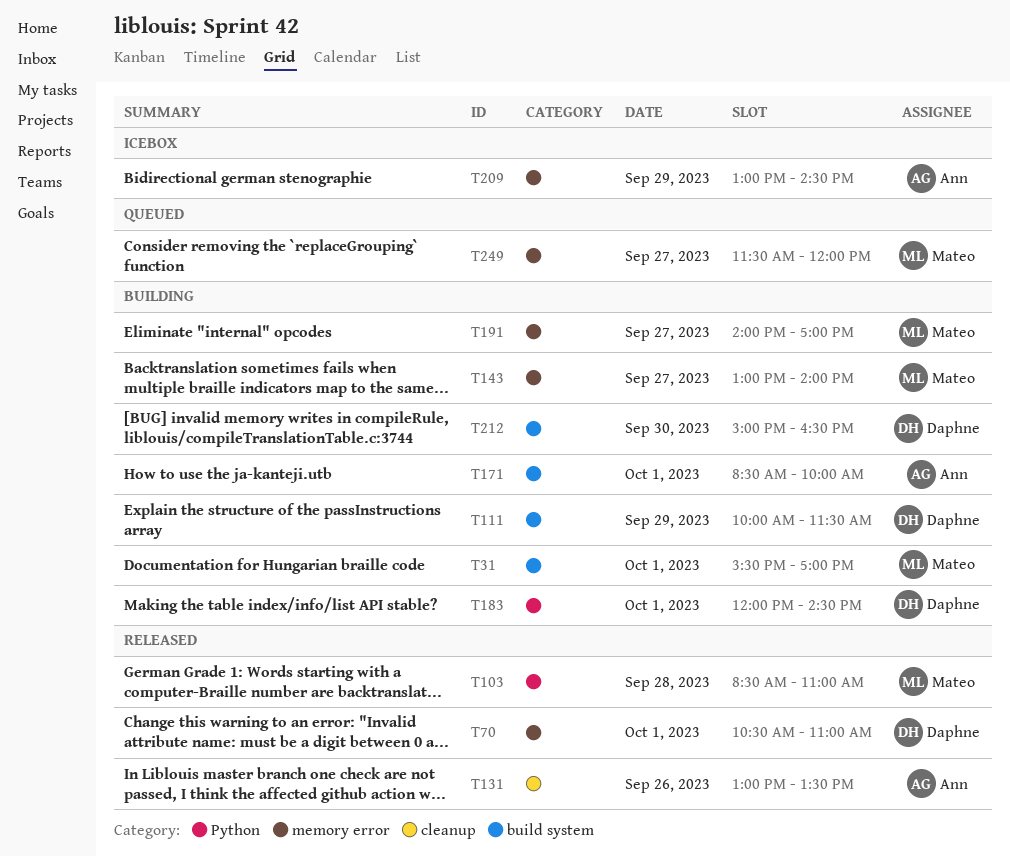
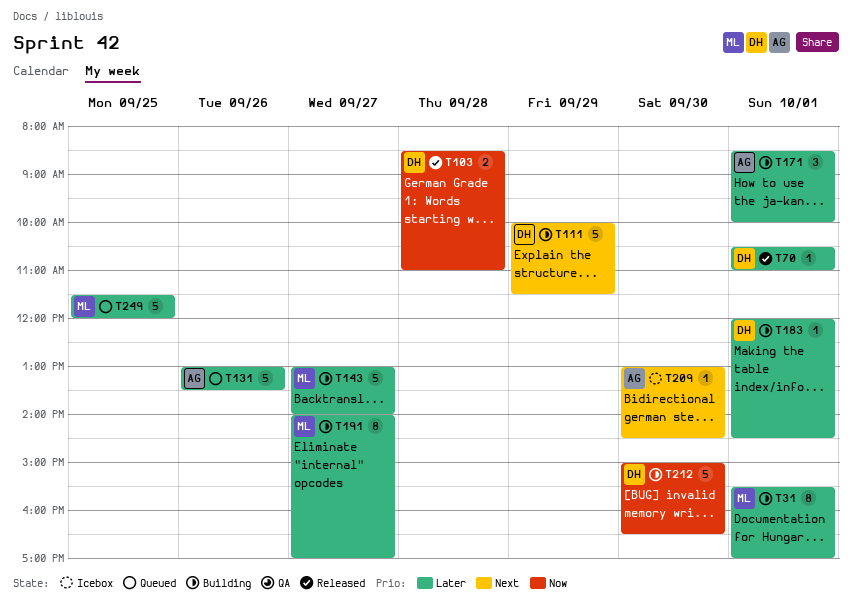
T103, owner: Mateo -> Daphne
T131, status: Released -> Queued
T209, day: Sep 29 -> Sep 30
T249, day: Sep 27 -> Sep 25

